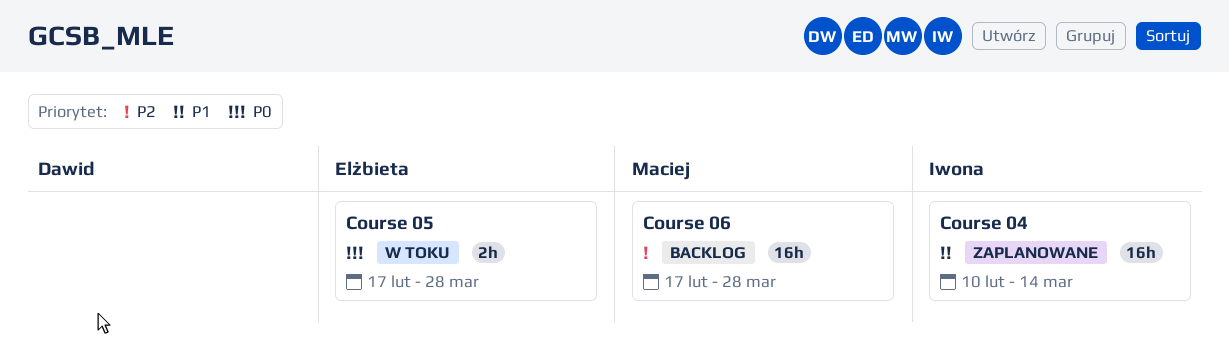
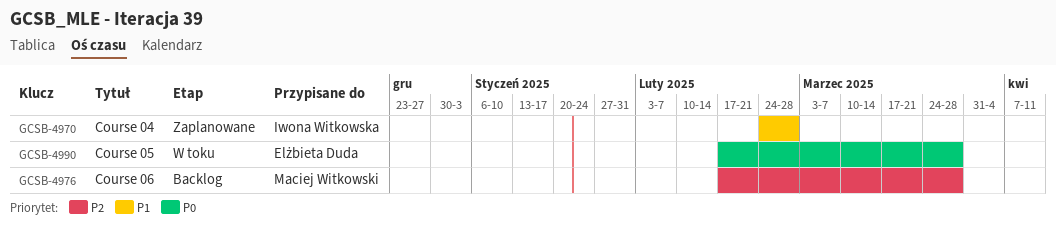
Course 04, start: Feb 10 -> Feb 24
Course 04, due: Mar 14 -> Feb 28

